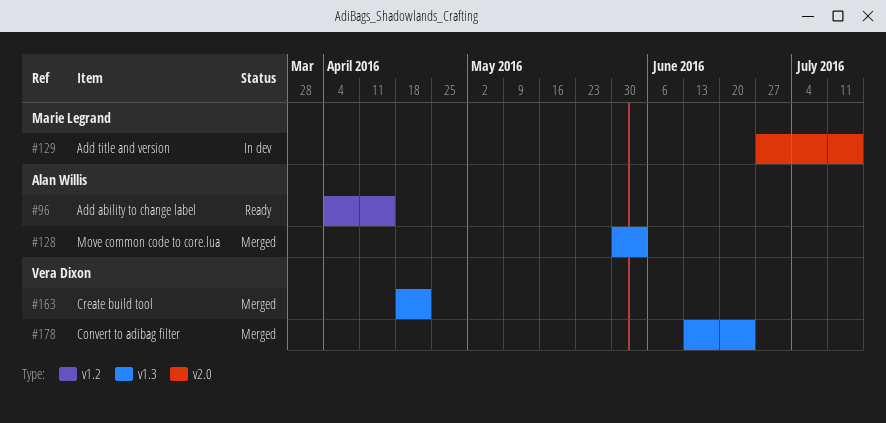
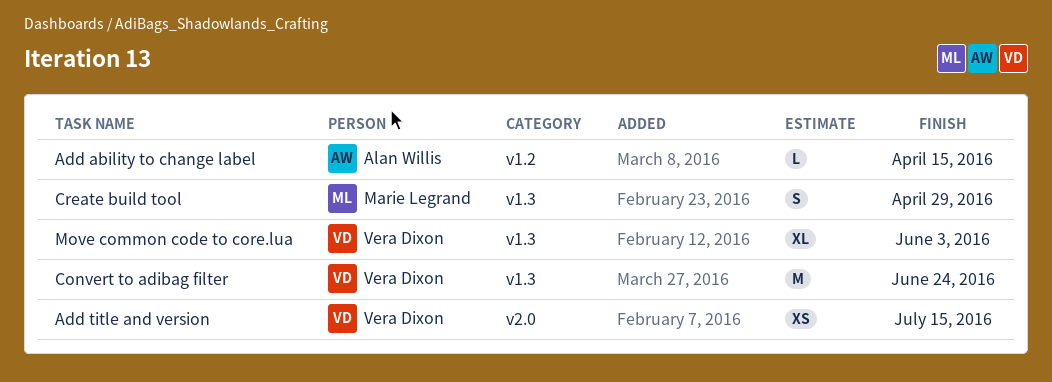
Add title and version, owner: Marie Legrand -> Vera Dixon
Create build tool, owner: Vera Dixon -> Marie Legrand
Create build tool, due: Apr 22 -> Apr 29
Move common code to core.lua, owner: Alan Willis -> Vera Dixon

